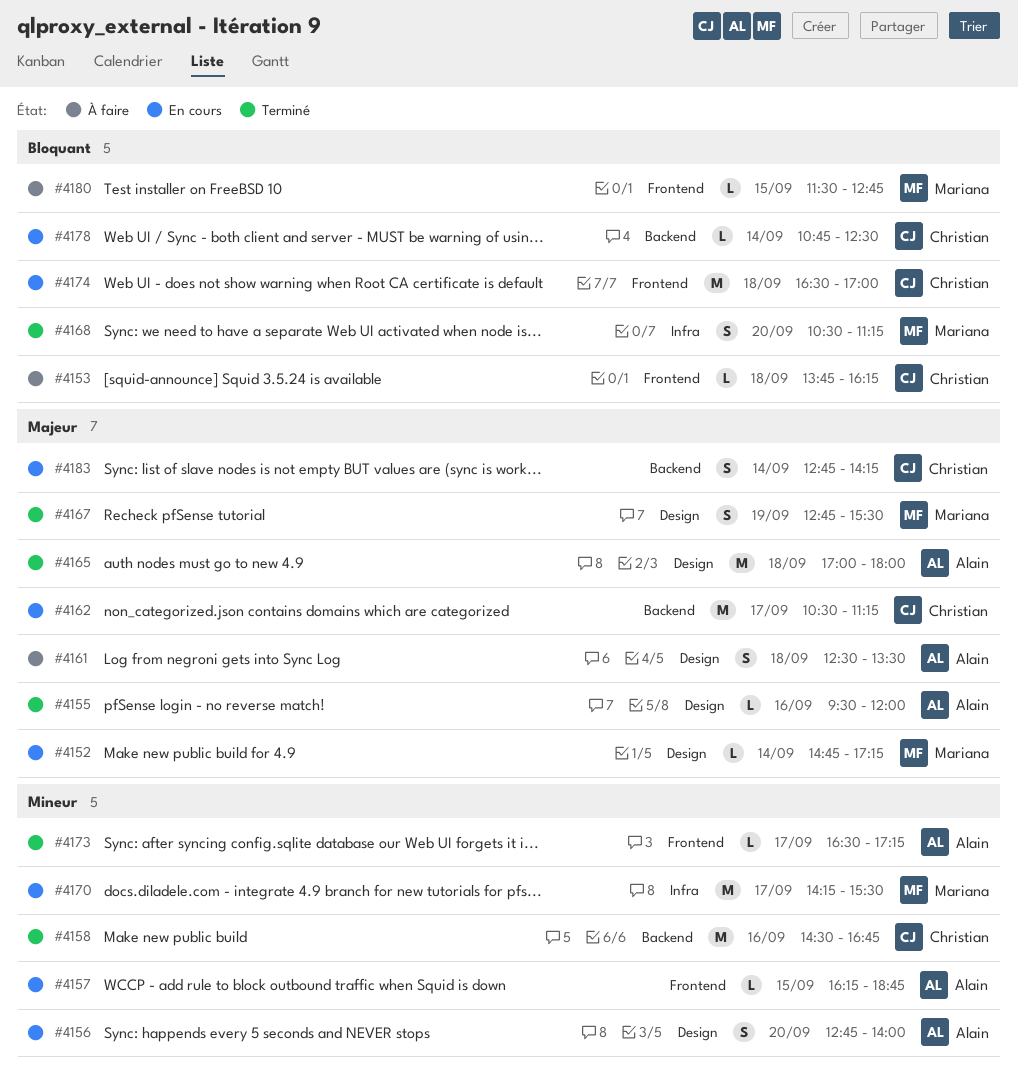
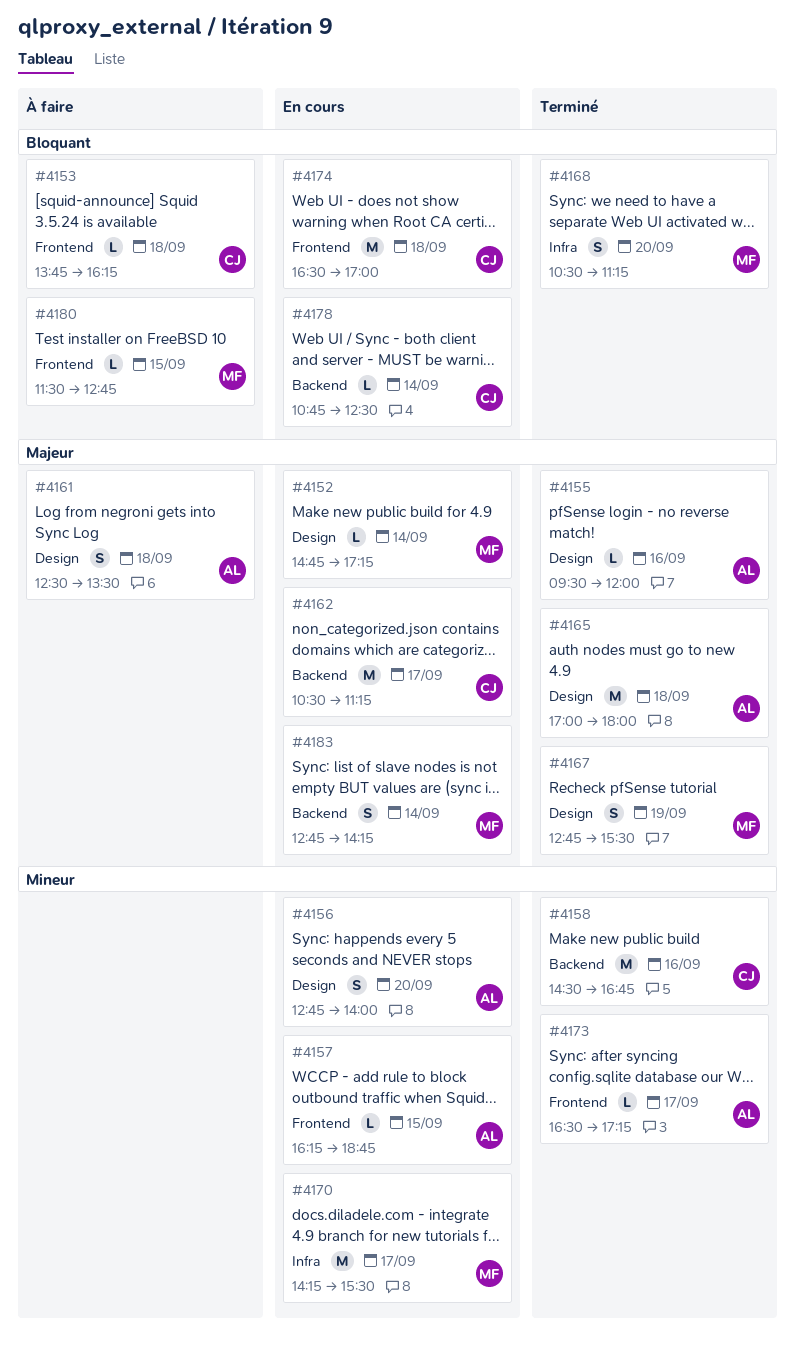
#4183, owner: Christian -> Mariana

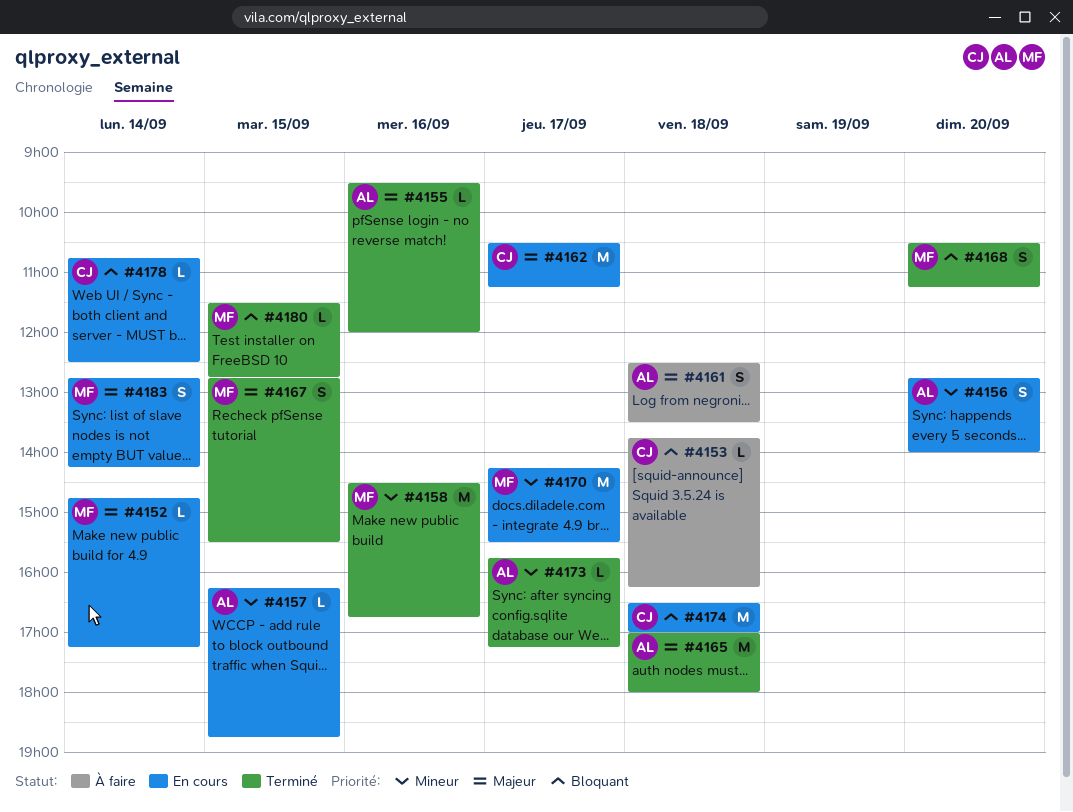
#4158, owner: CJ -> MF
#4167, day: Sep 19 -> Sep 15
#4173, begins: 16:30 -> 15:45
#4180, status: À faire -> Terminé

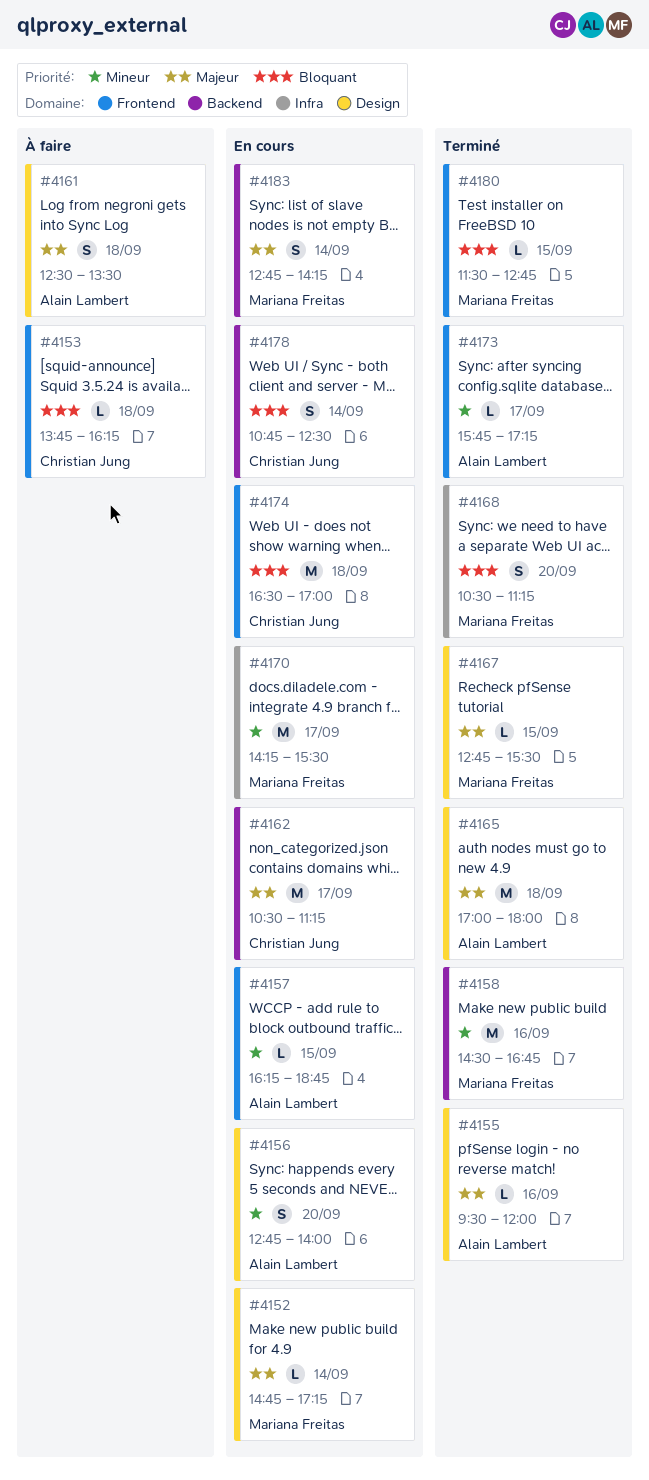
#4167, estimate: S -> L
#4178, estimate: L -> S

